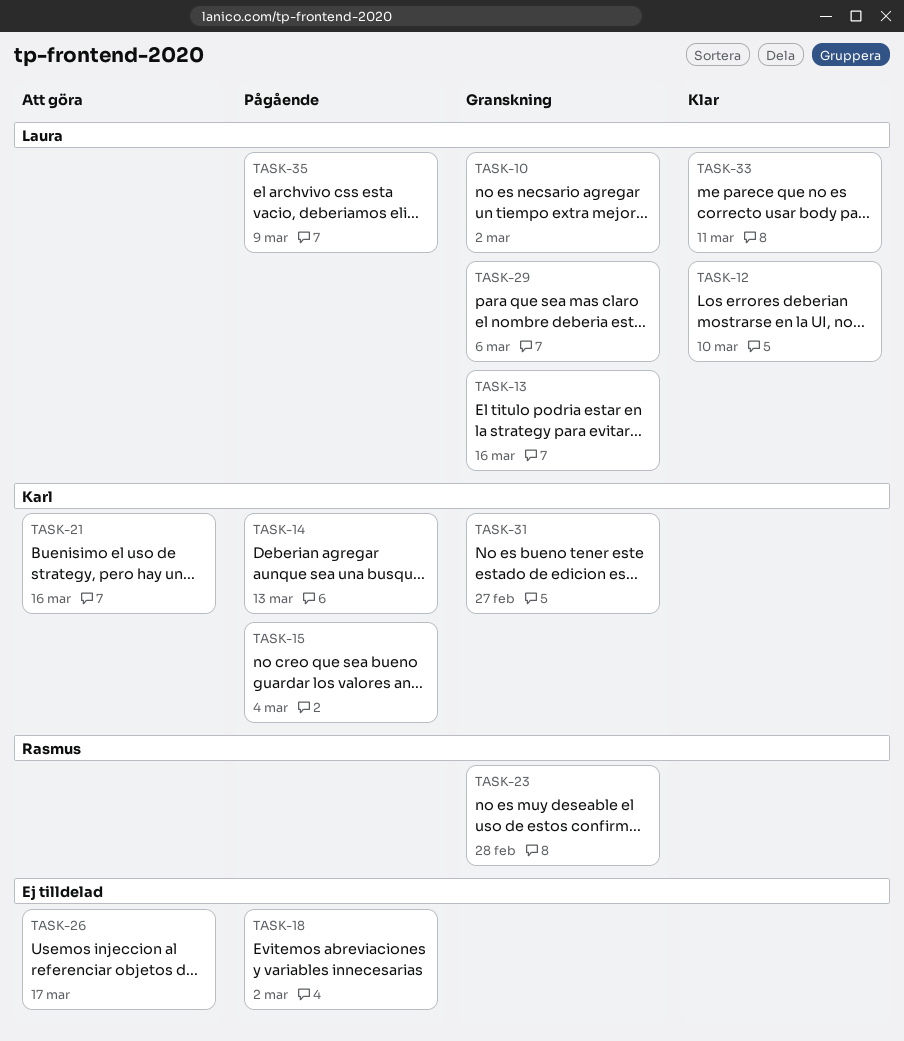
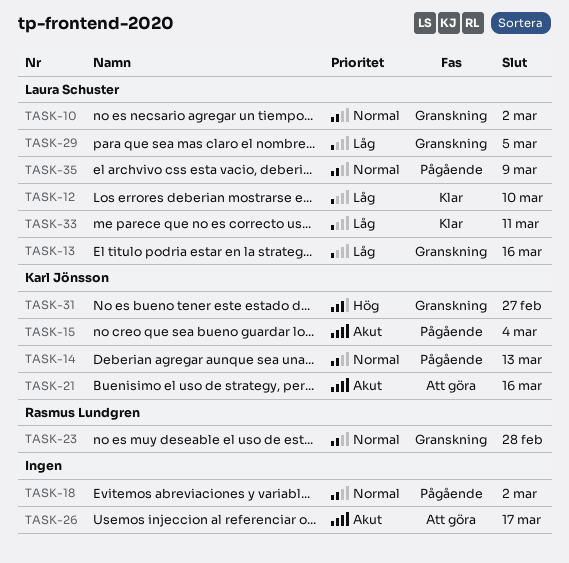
TASK-29, due: Mar 6 -> Mar 5

